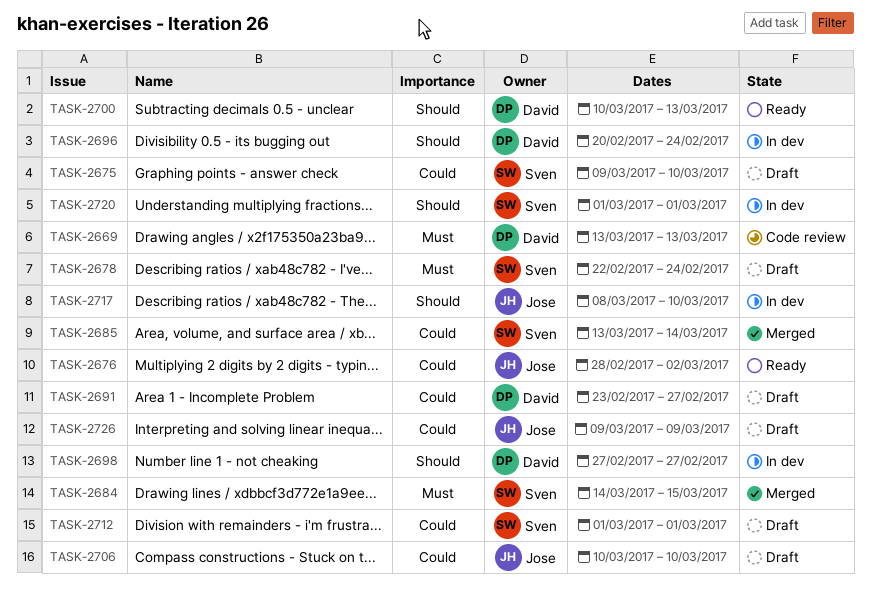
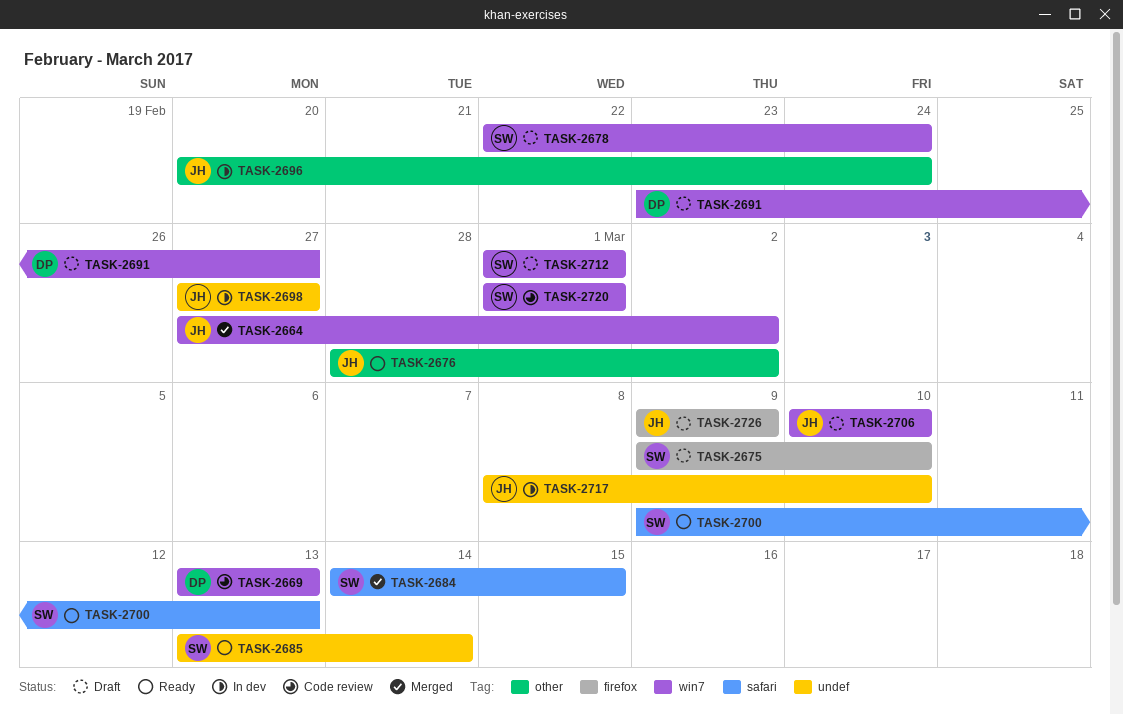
TASK-2664: none -> present
TASK-2685, status: Merged -> Ready
TASK-2696, owner: David -> Jose
TASK-2698, owner: David -> Jose
TASK-2700, owner: David -> Sven
TASK-2700, start: Mar 10 -> Mar 9
TASK-2720, status: In dev -> Code review

